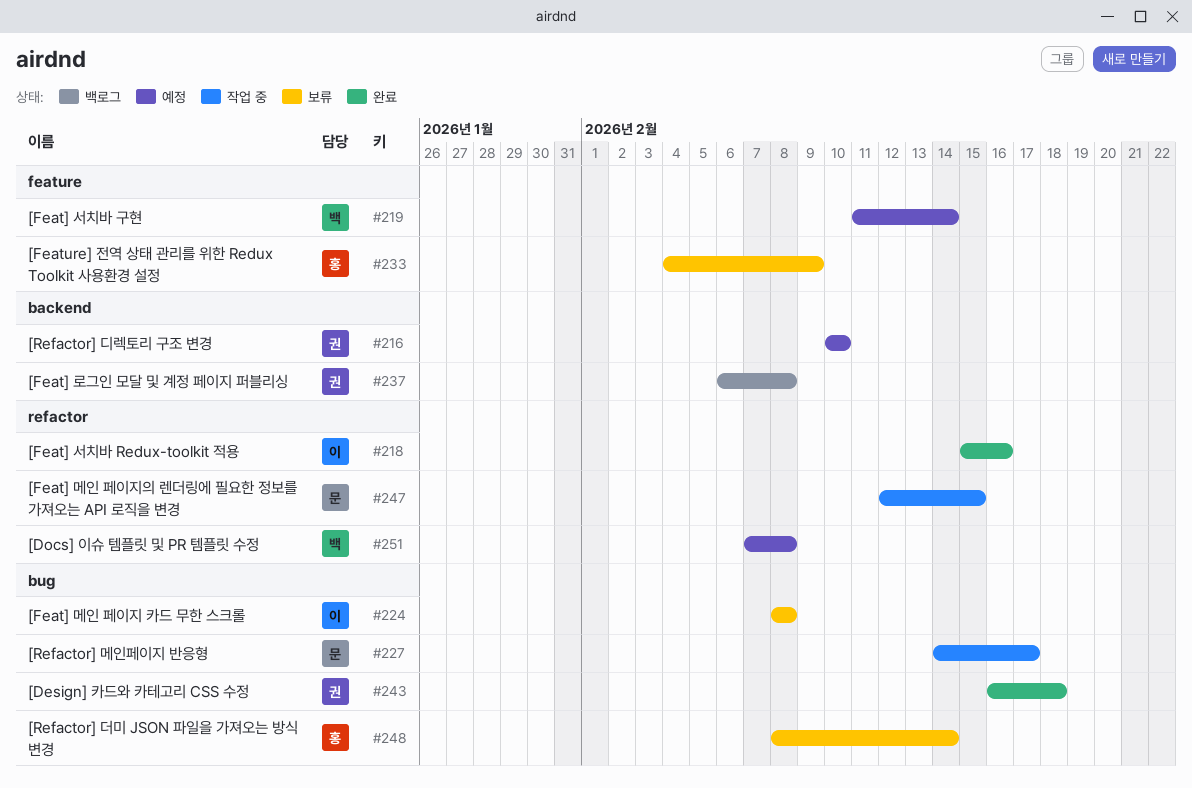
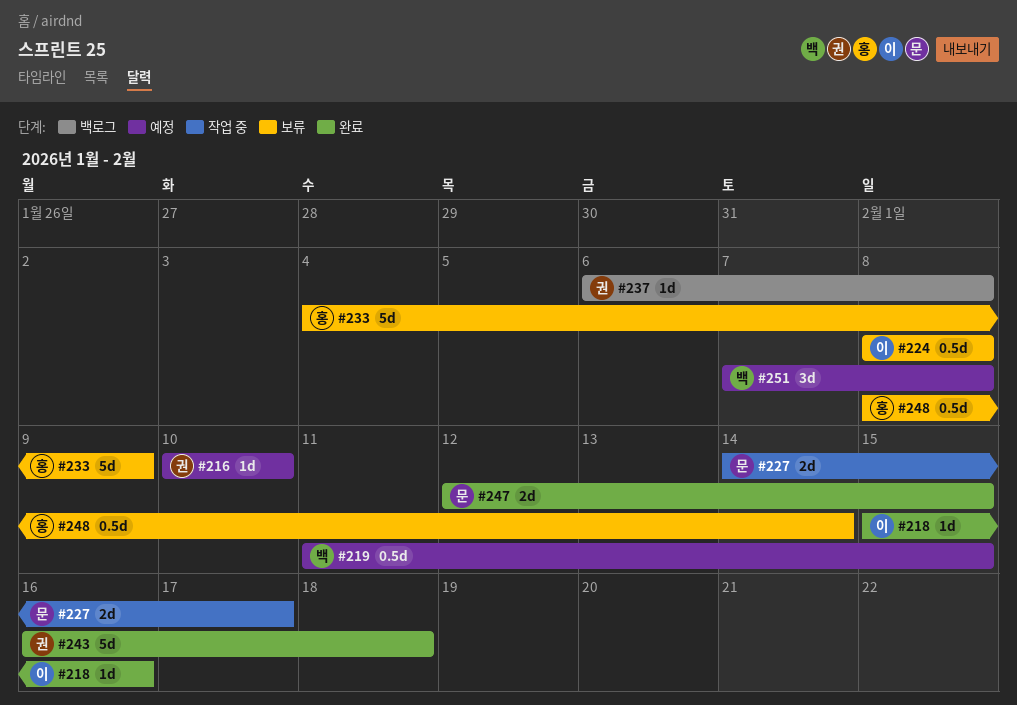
#219, due: Feb 14 -> Feb 15
#247, status: 작업 중 -> 완료

